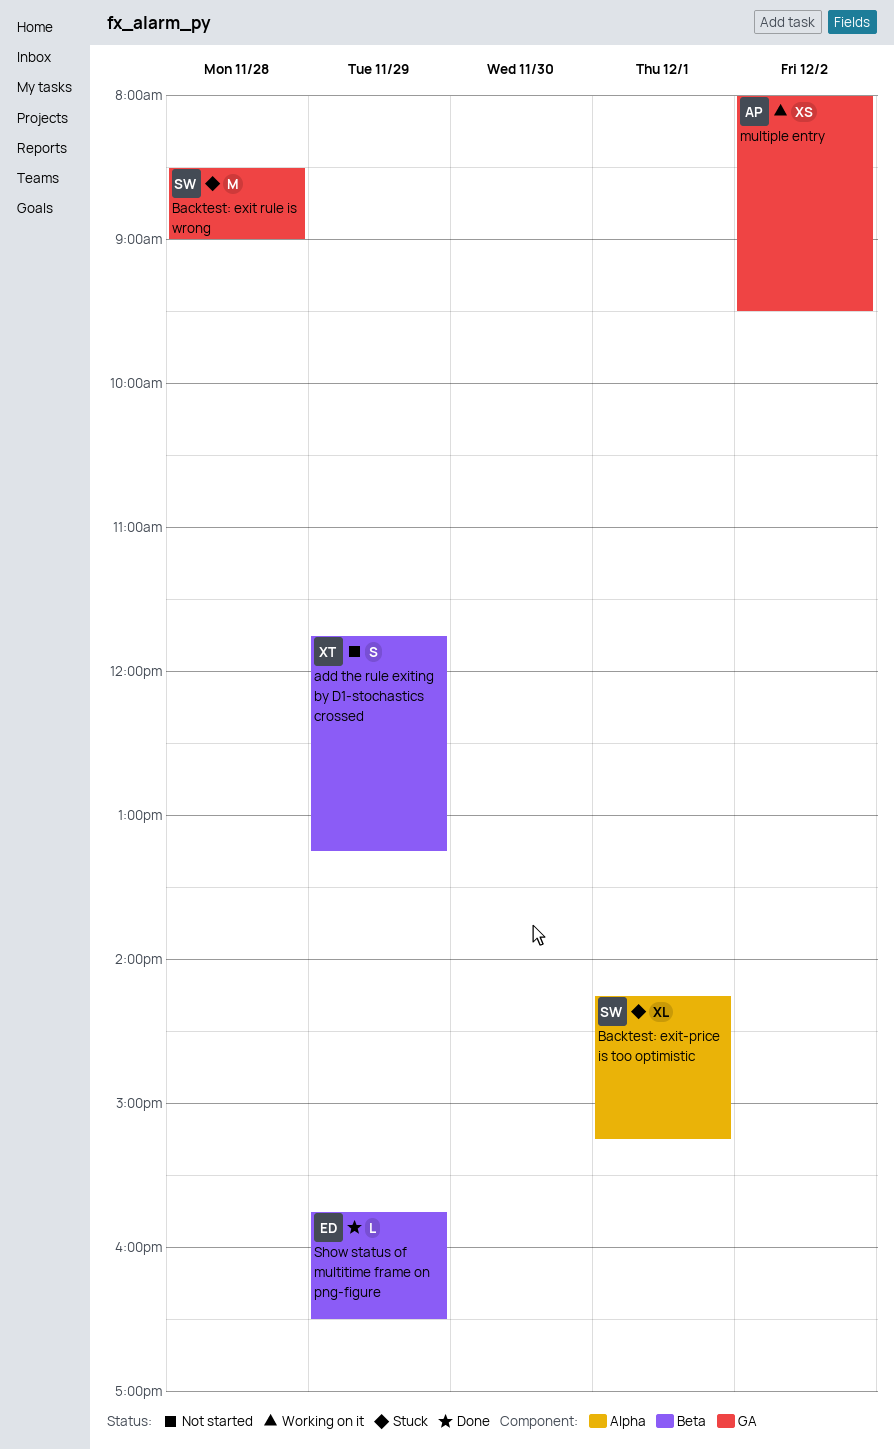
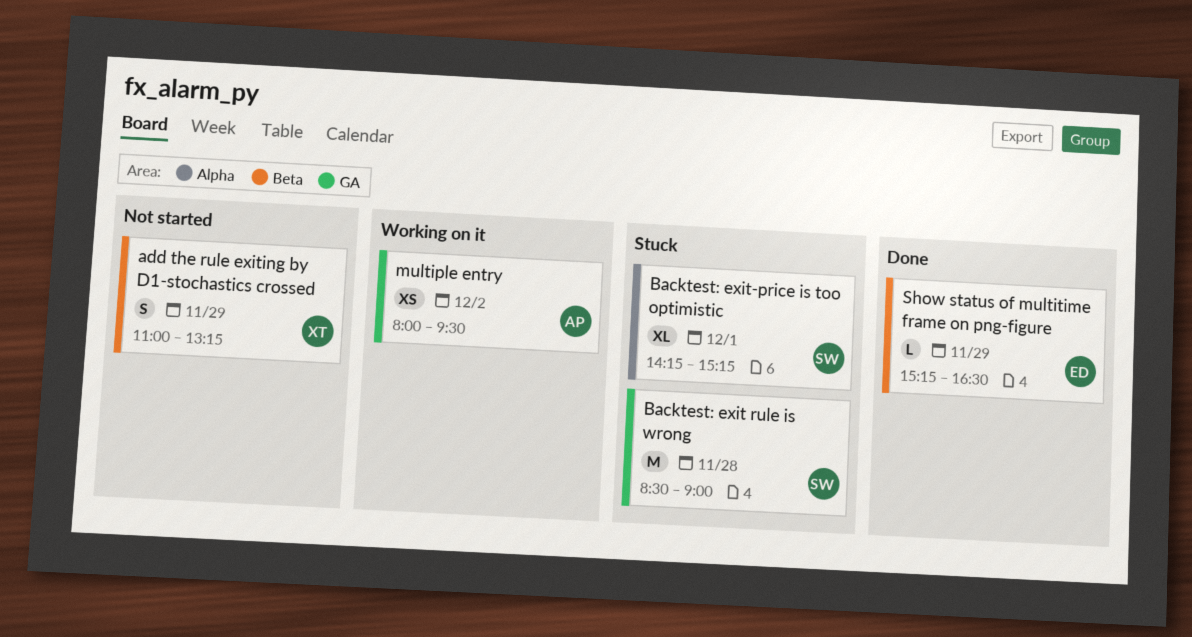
add the rule exiting by D1-stochastics crossed, begins: 11:45 -> 11:00
Show status of multitime frame on png-figure, begins: 15:45 -> 15:15

